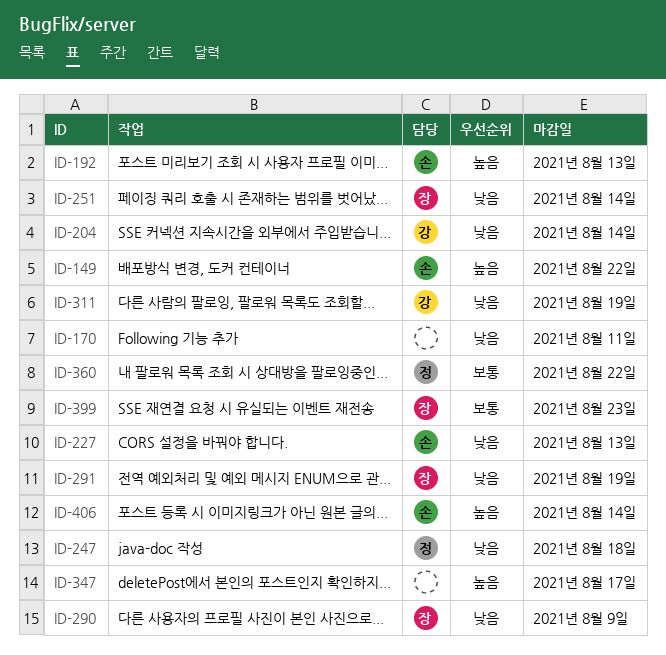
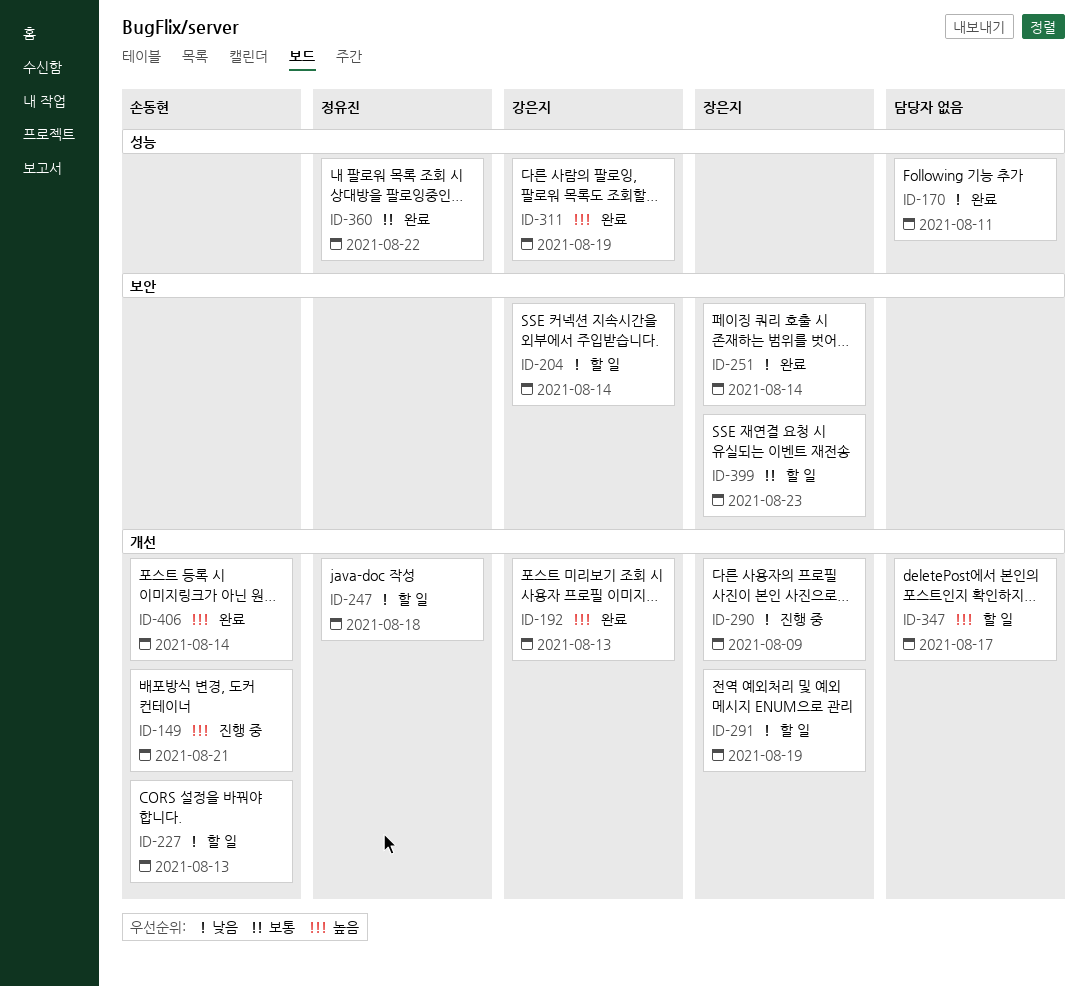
ID-149, due: Aug 22 -> Aug 21
ID-192, owner: 손동현 -> 강은지
ID-311, priority: 낮음 -> 높음

